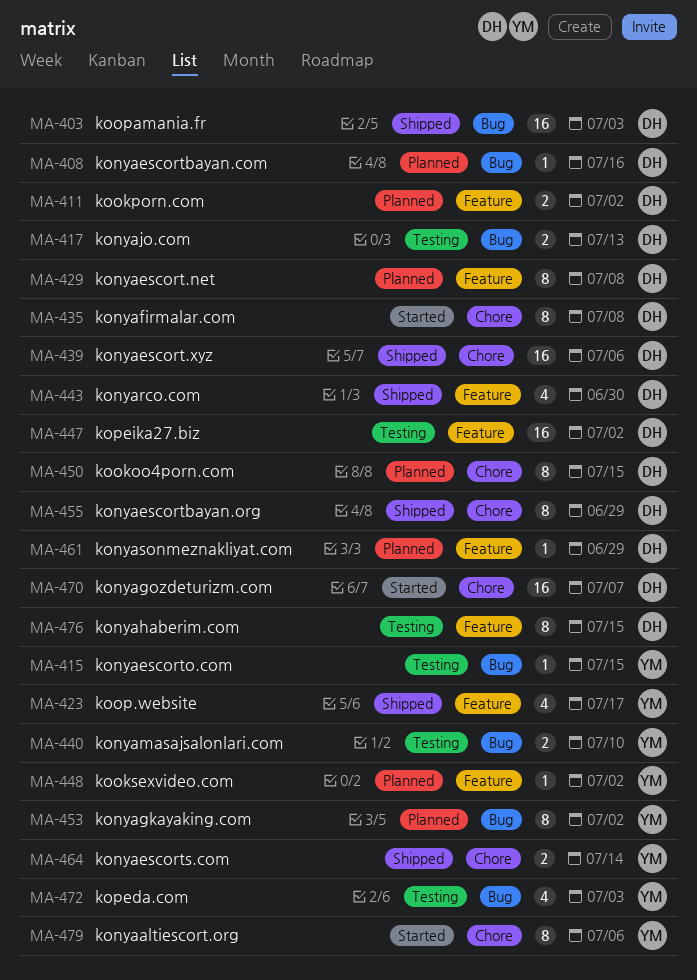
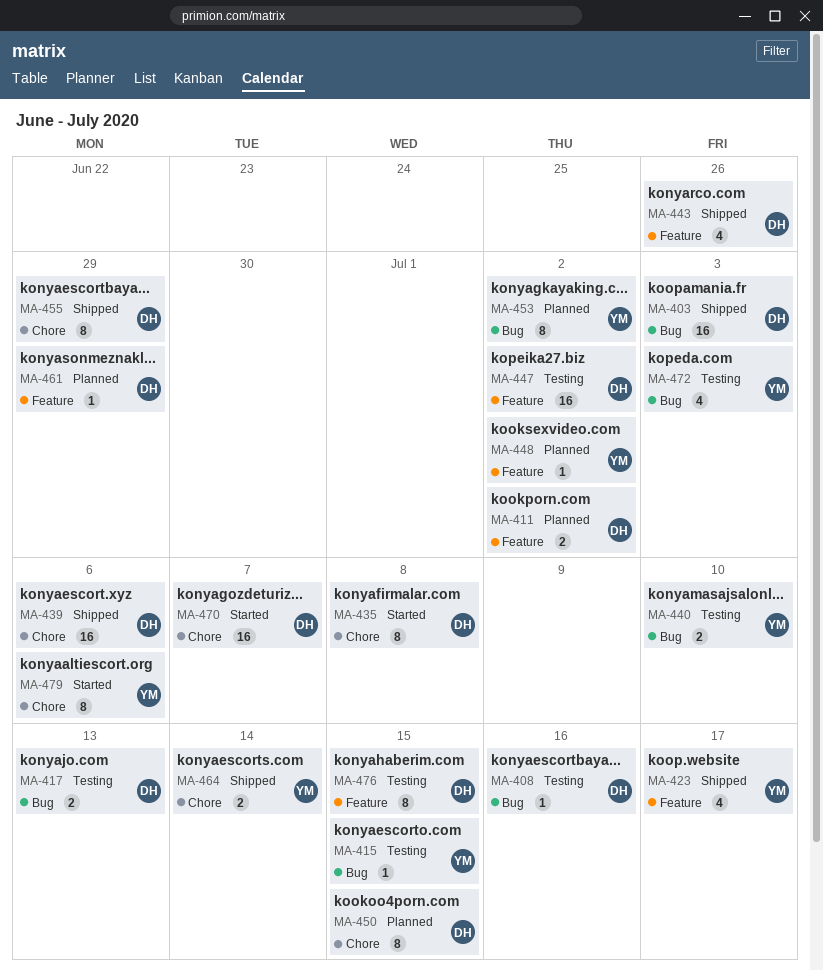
MA-408, status: Planned -> Testing
MA-429: present -> none
MA-443, due: Jun 30 -> Jun 26

